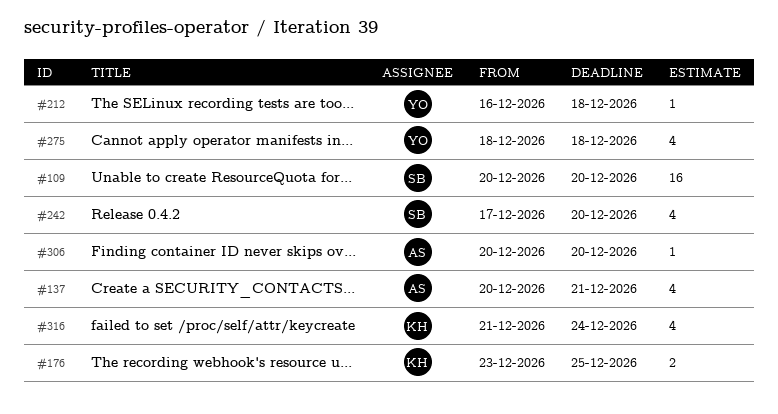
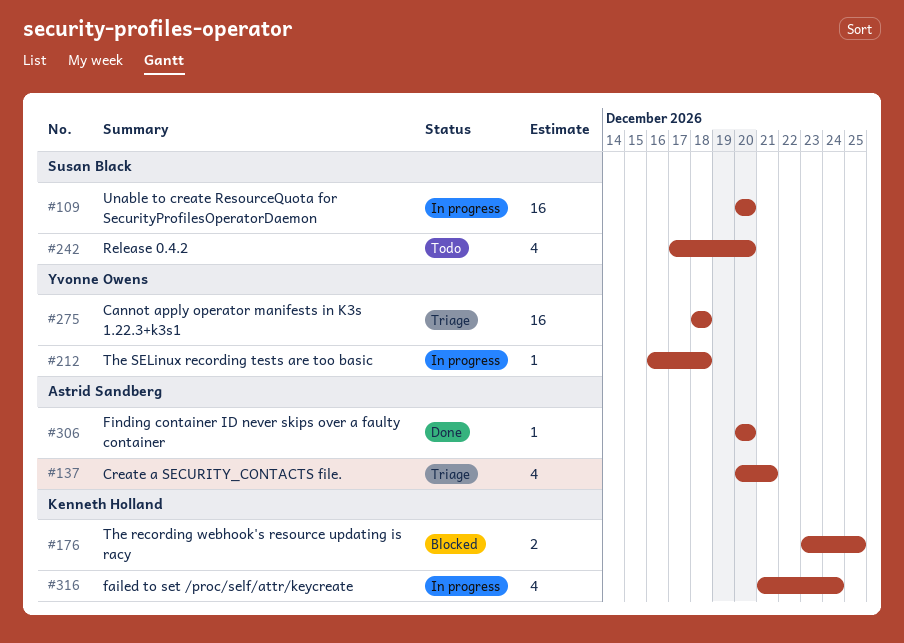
#275, estimate: 4 -> 16

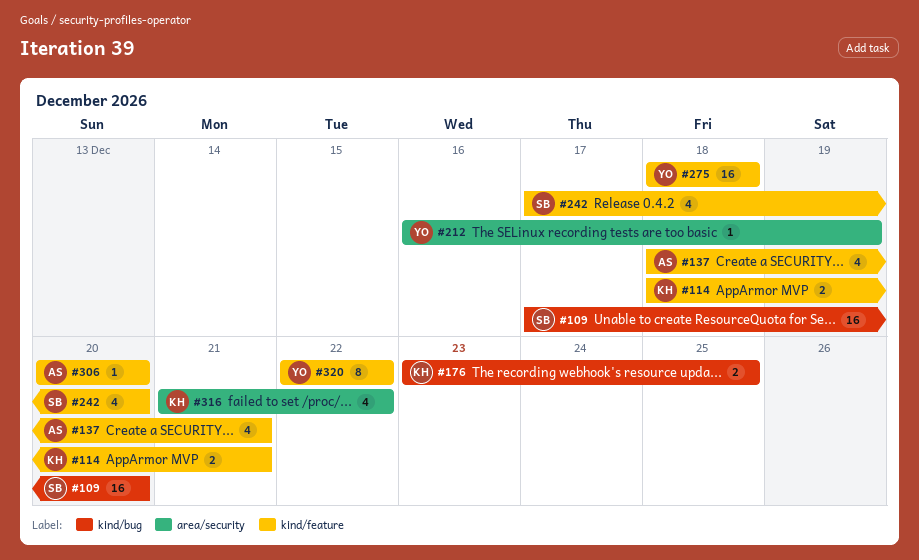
#109, start: Dec 20 -> Dec 17
#114: none -> present
#137, start: Dec 20 -> Dec 18
#212, due: Dec 18 -> Dec 19
#316, due: Dec 24 -> Dec 22
#320: none -> present

